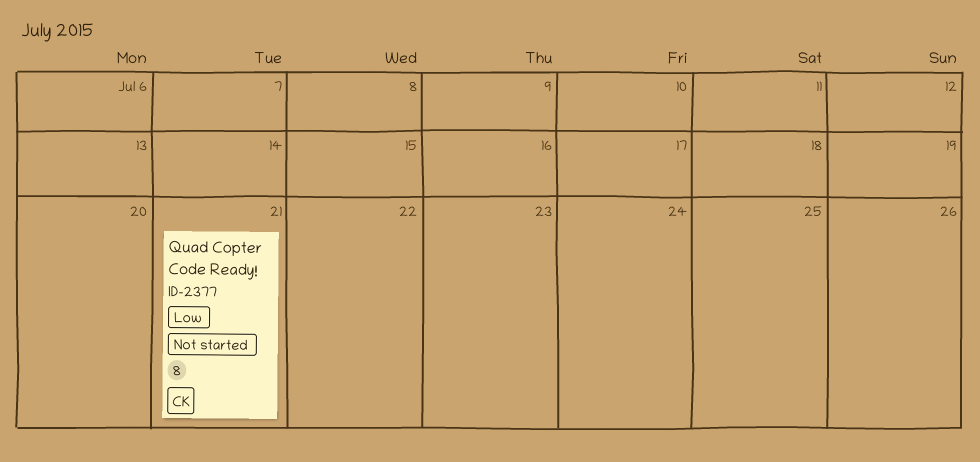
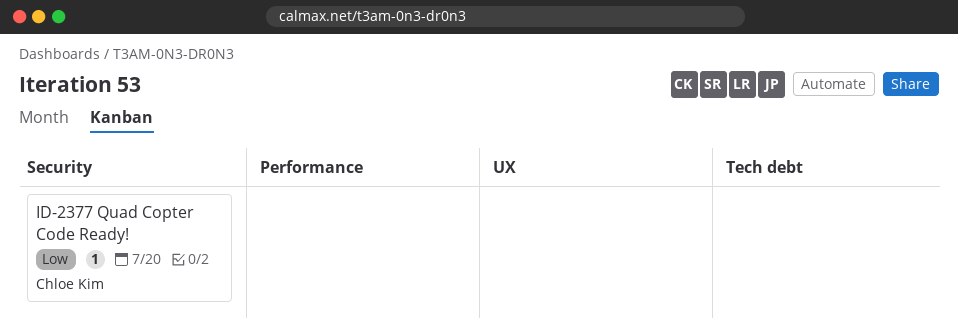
ID-2377, estimate: 8 -> 1
ID-2377, due: Jul 21 -> Jul 20

